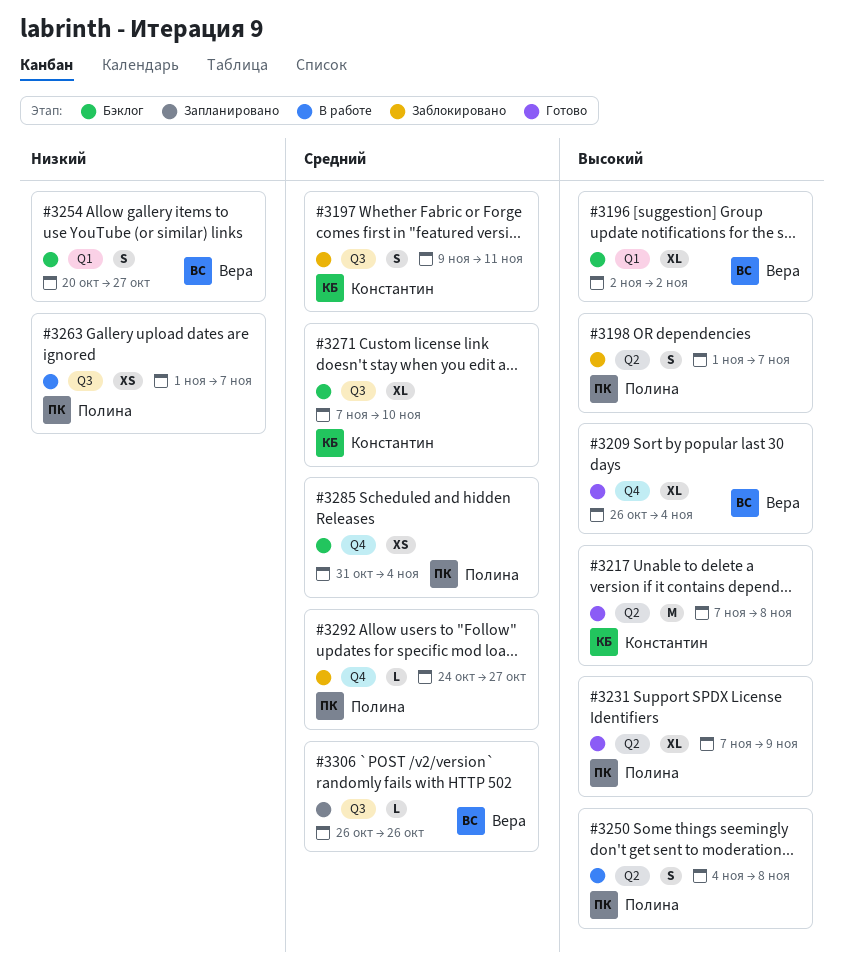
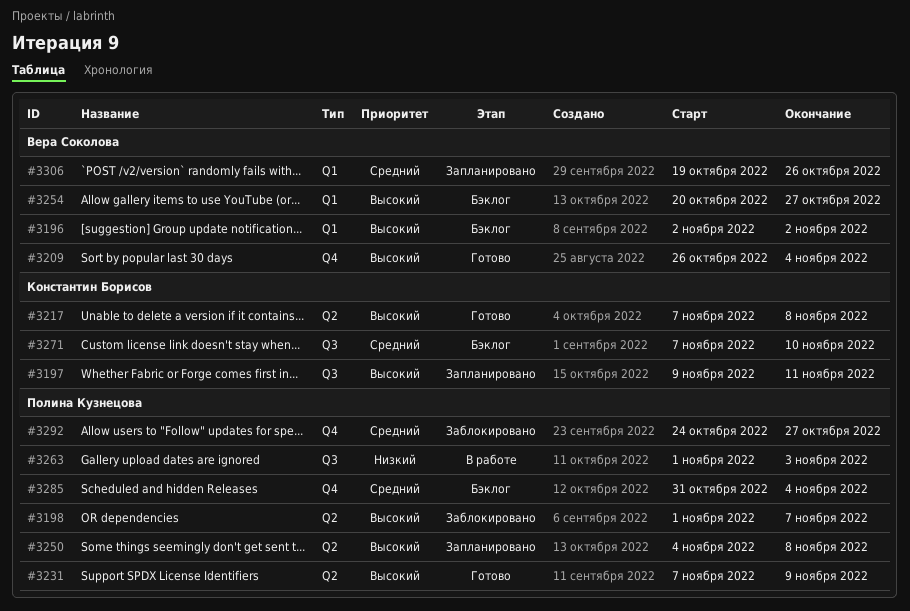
#3197, status: Заблокировано -> Запланировано
#3197, priority: Средний -> Высокий
#3250, status: В работе -> Запланировано
#3254, priority: Низкий -> Высокий
#3263, due: Nov 7 -> Nov 3
#3306, label: Q3 -> Q1
#3306, start: Oct 26 -> Oct 19

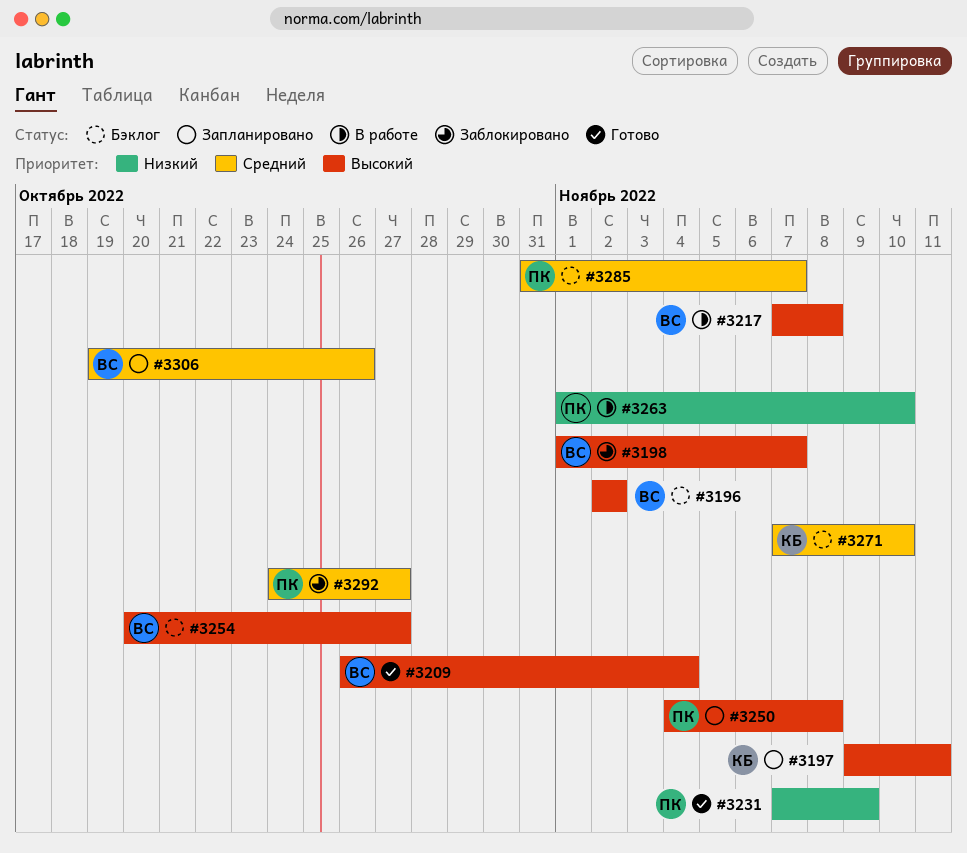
#3198, owner: Полина Кузнецова -> Вера Соколова
#3217, status: Готово -> В работе
#3217, owner: Константин Борисов -> Вера Соколова
#3231, priority: Высокий -> Низкий
#3263, due: Nov 3 -> Nov 10
#3285, due: Nov 4 -> Nov 7

